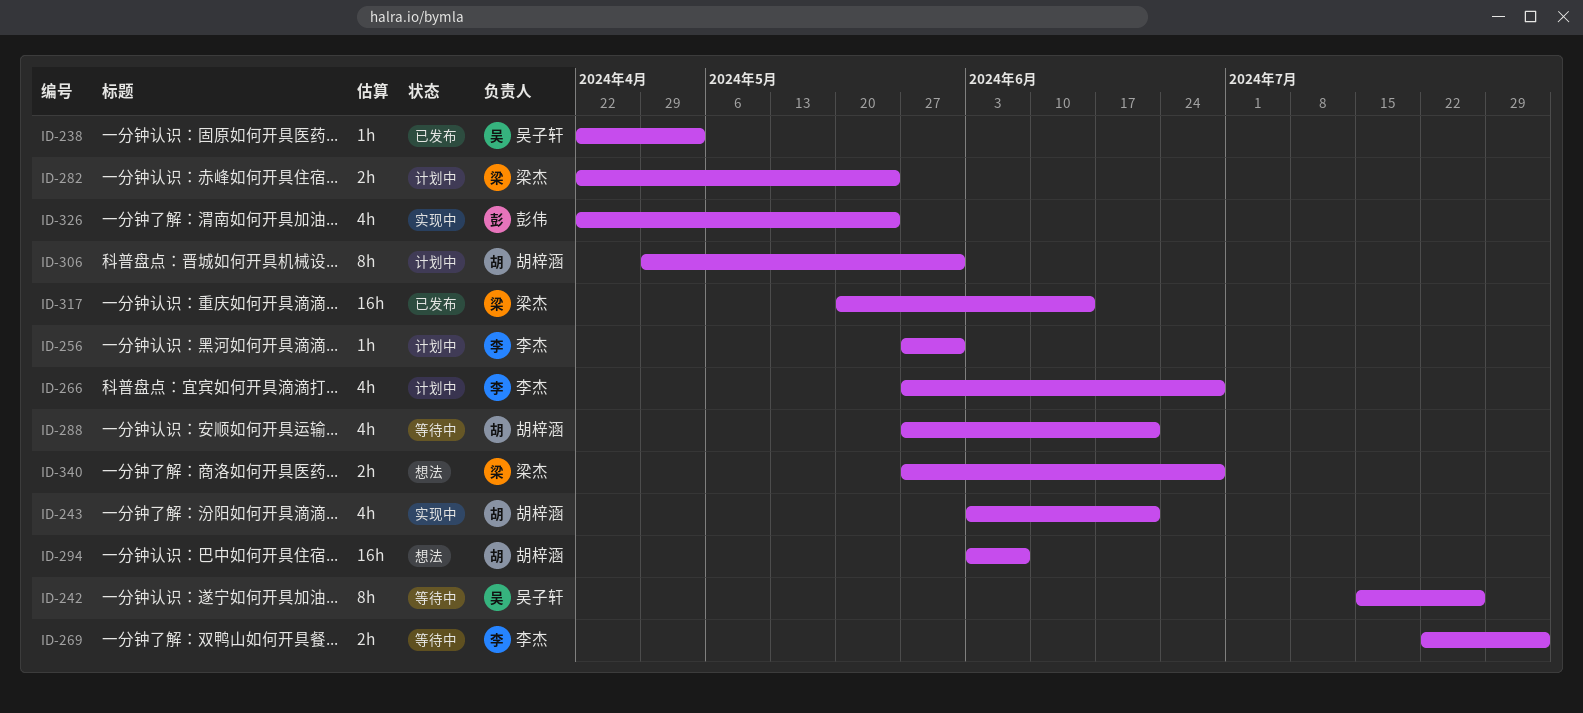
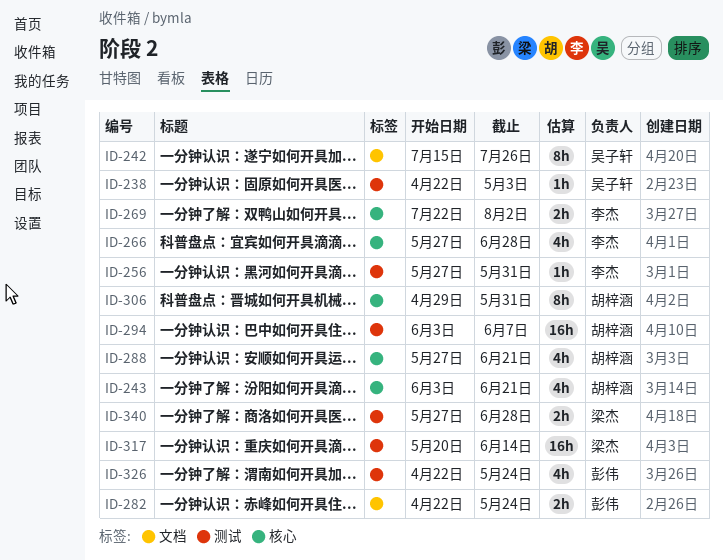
ID-282, owner: 梁杰 -> 彭伟

